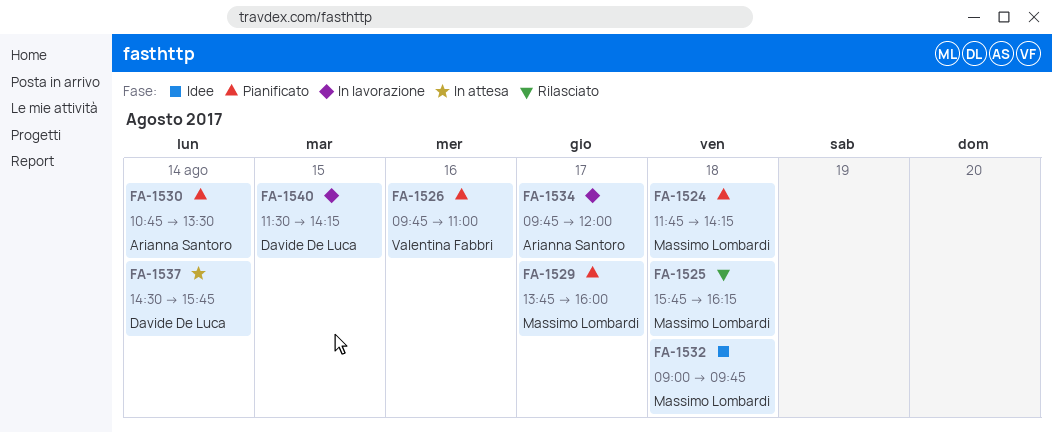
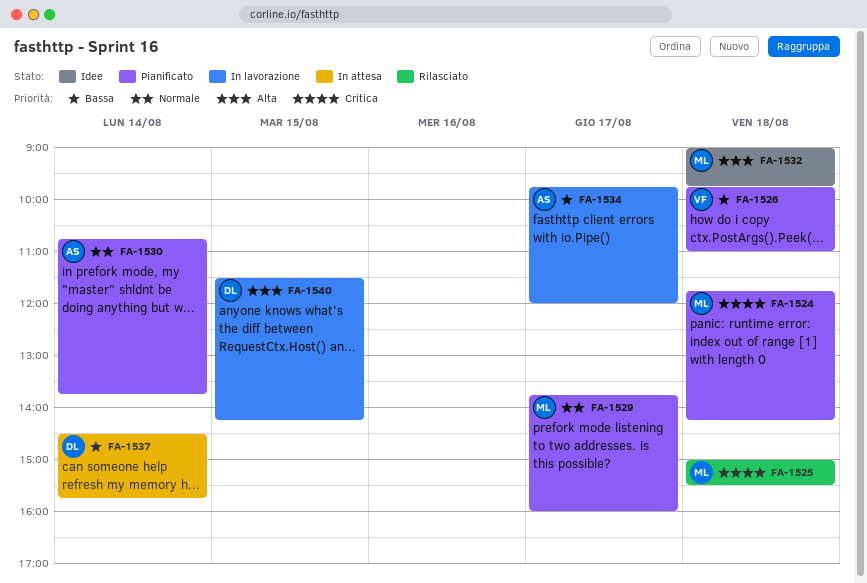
FA-1525, begins: 15:45 -> 15:00
FA-1525, ends: 16:15 -> 15:30
FA-1526, day: Aug 16 -> Aug 18
FA-1530, ends: 13:30 -> 13:45

